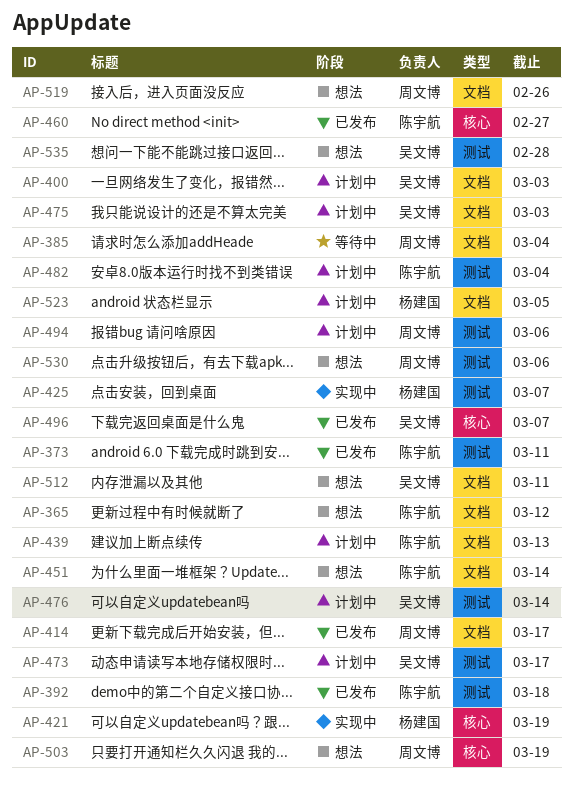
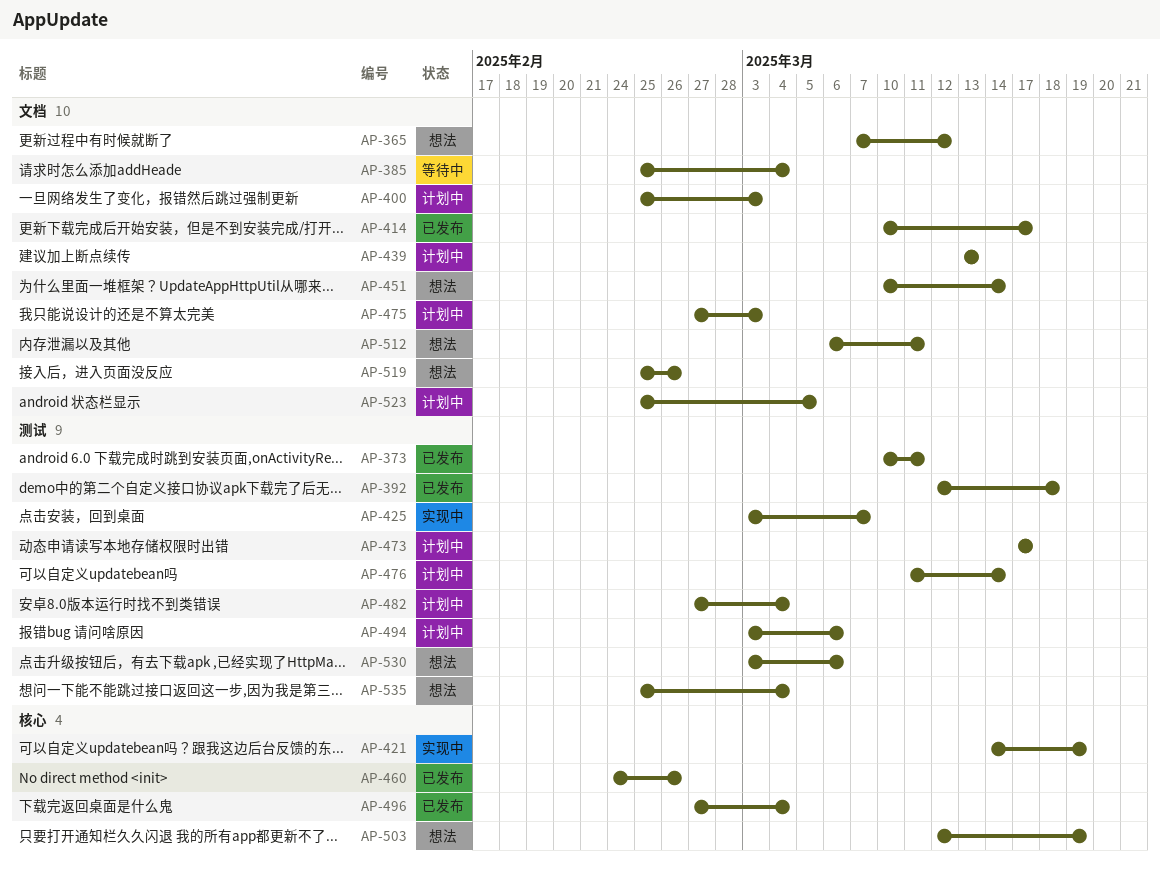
AP-460, due: Feb 27 -> Feb 26
AP-496, due: Mar 7 -> Mar 4
AP-535, due: Feb 28 -> Mar 4

